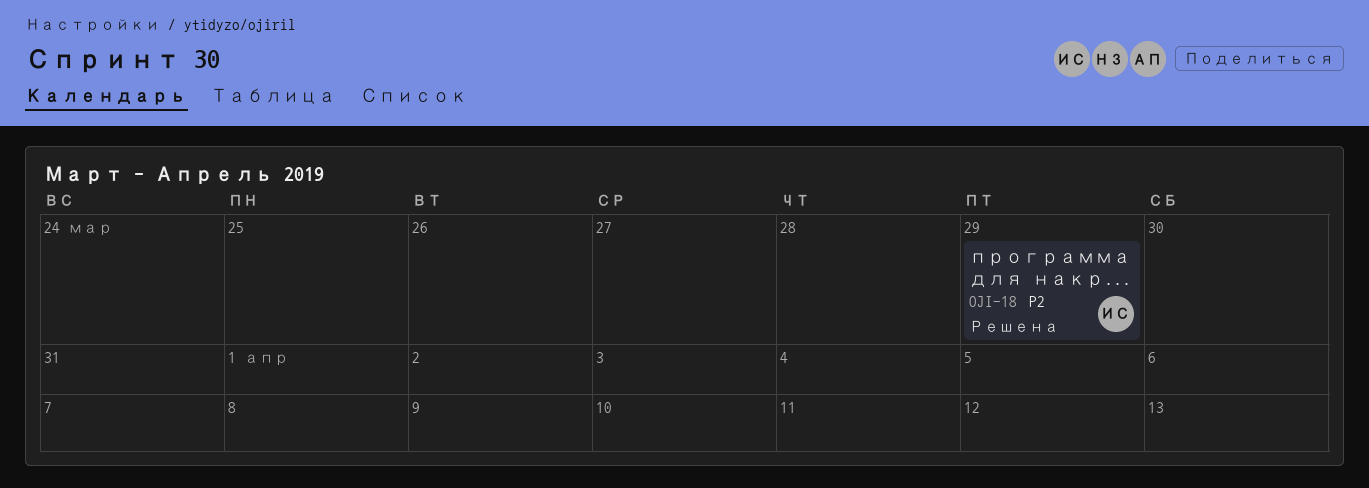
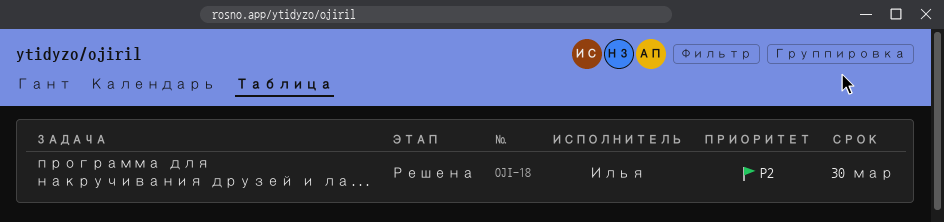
OJI-18, due: Mar 29 -> Mar 30

